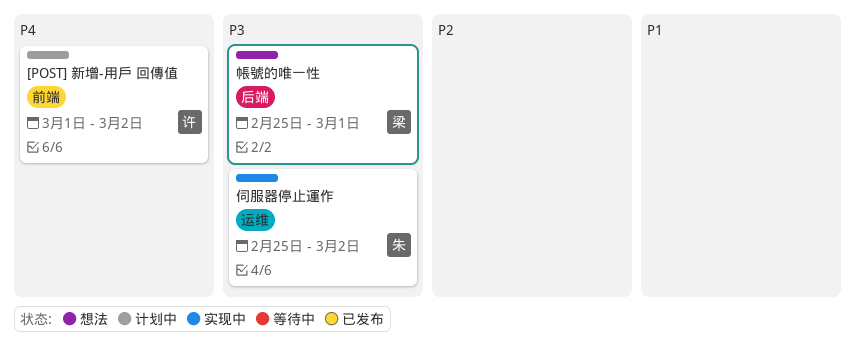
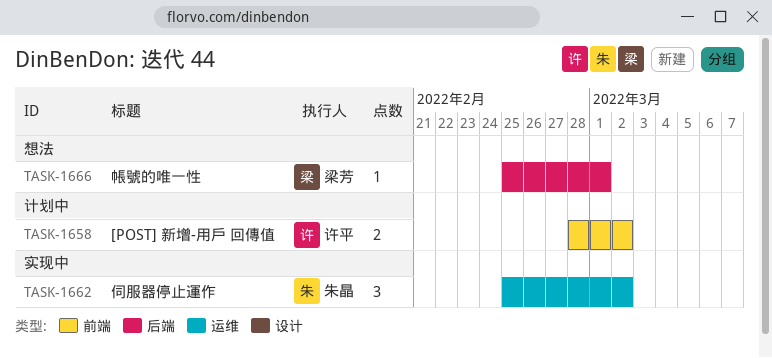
[POST] 新增-用戶 回傳值, start: Mar 1 -> Feb 28

